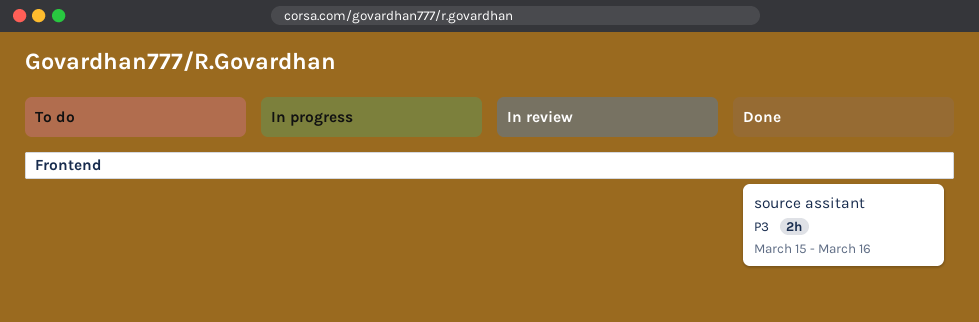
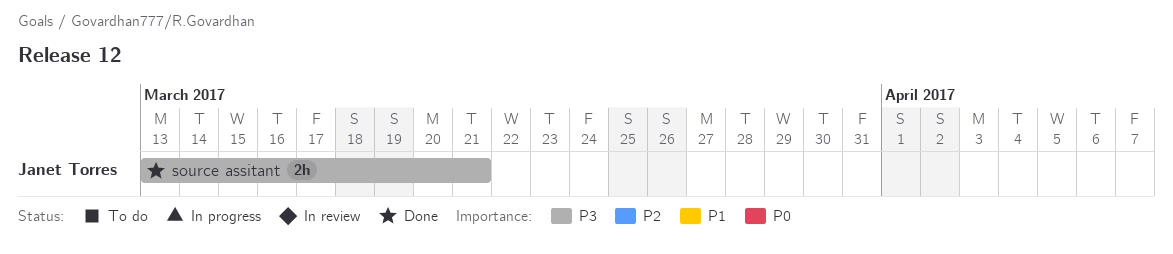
source assitant, start: Mar 15 -> Mar 13
source assitant, due: Mar 16 -> Mar 21

